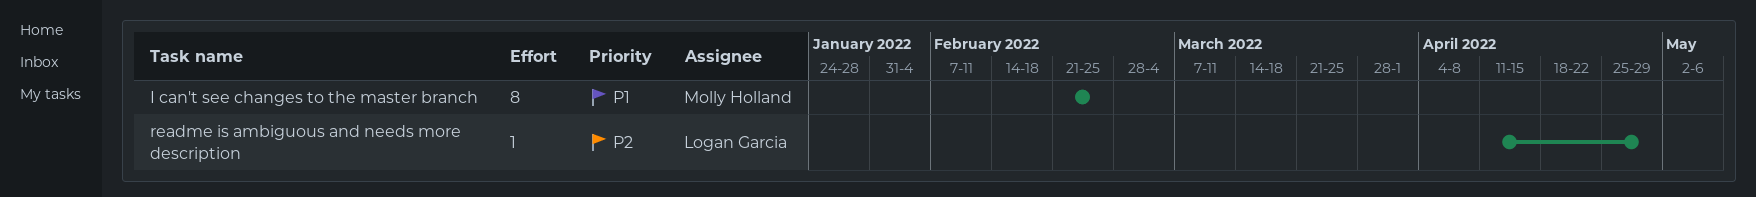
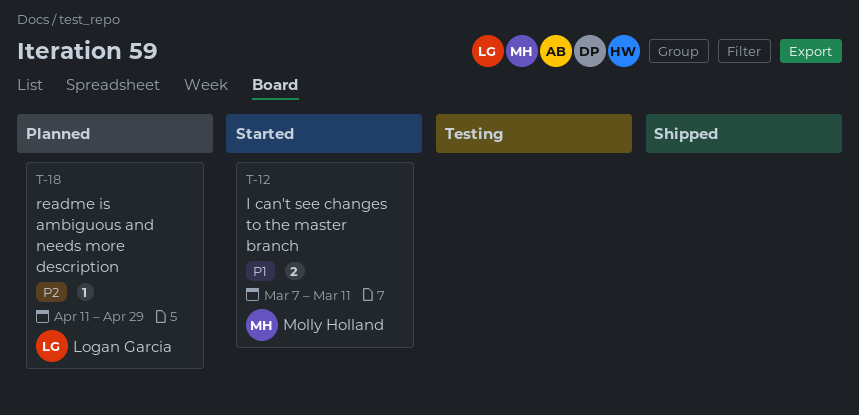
I can't see changes to the master branch, estimate: 8 -> 2
I can't see changes to the master branch, start: Feb 21 -> Mar 7
I can't see changes to the master branch, due: Feb 25 -> Mar 11

